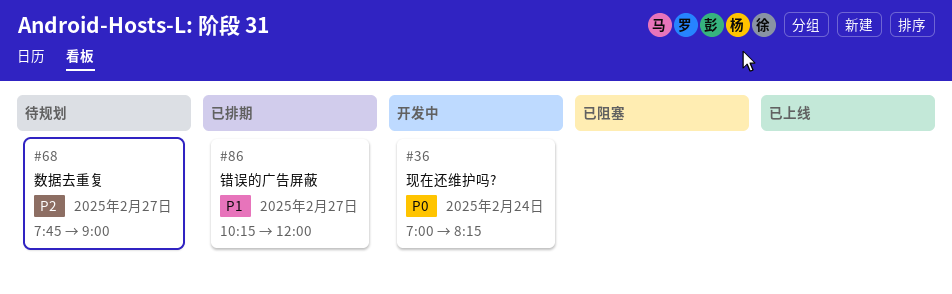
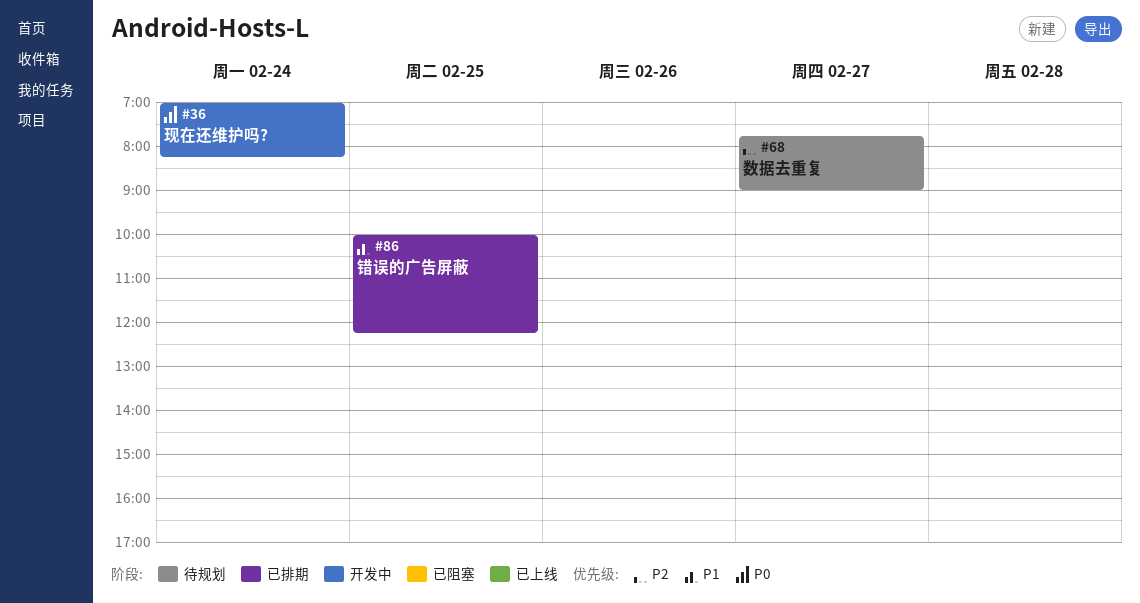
#86, day: Feb 27 -> Feb 25
#86, begins: 10:15 -> 10:00
#86, ends: 12:00 -> 12:15

